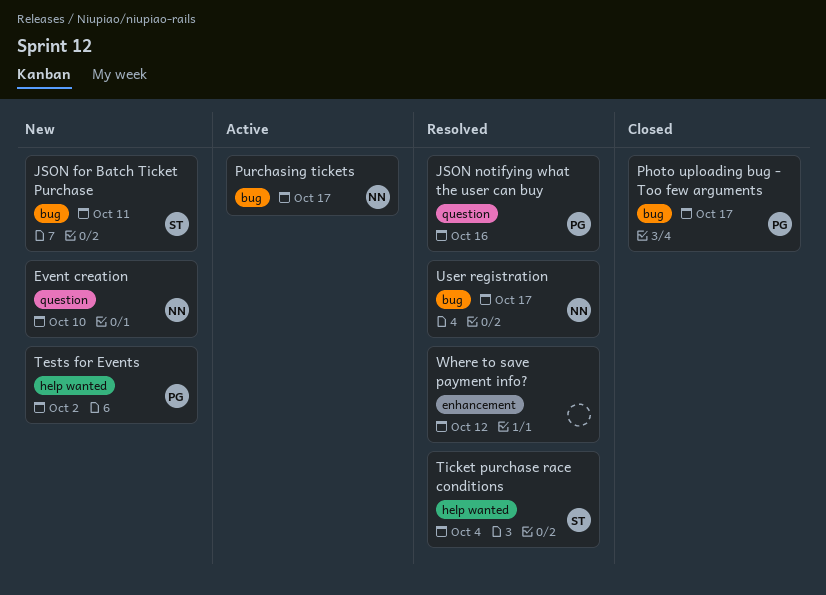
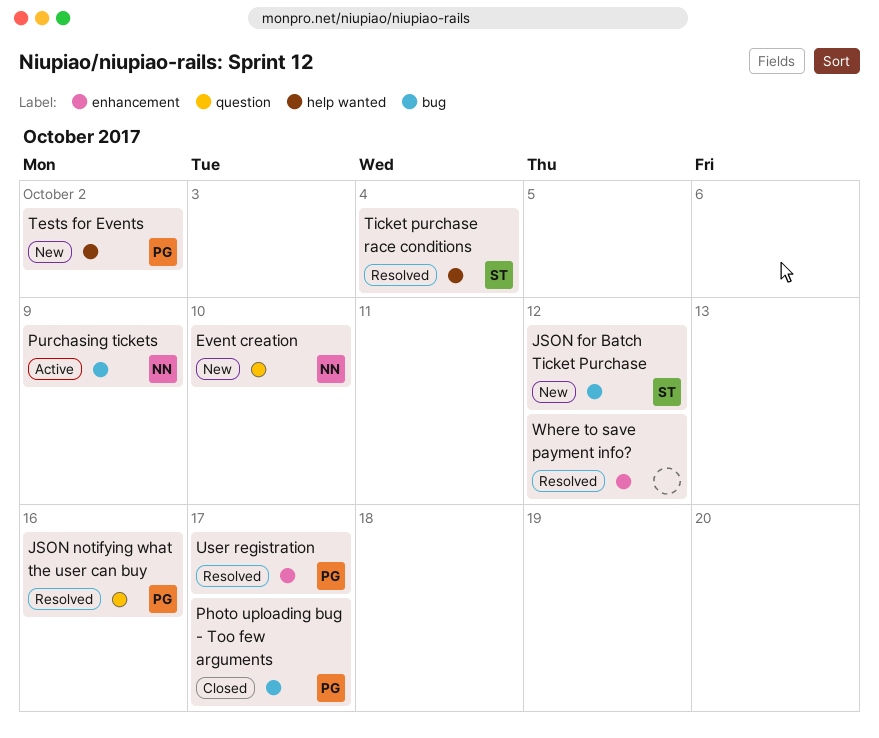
JSON for Batch Ticket Purchase, due: Oct 11 -> Oct 12
Purchasing tickets, due: Oct 17 -> Oct 9
User registration, owner: NN -> PG
User registration, label: bug -> enhancement

